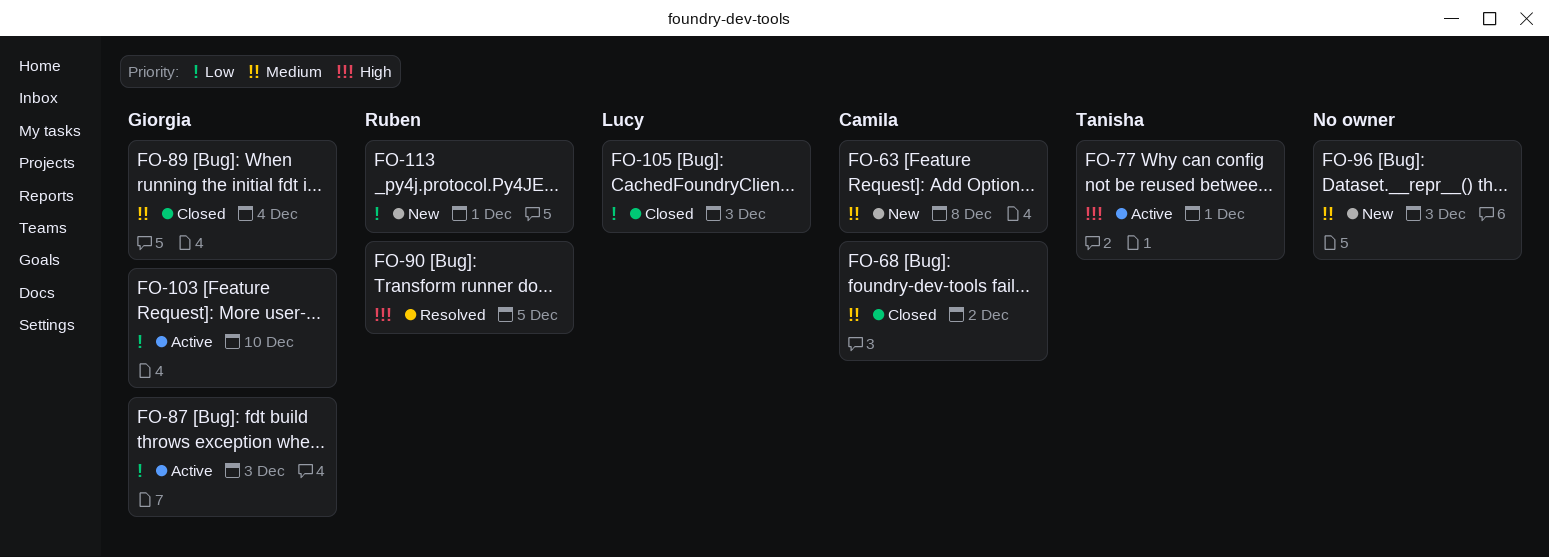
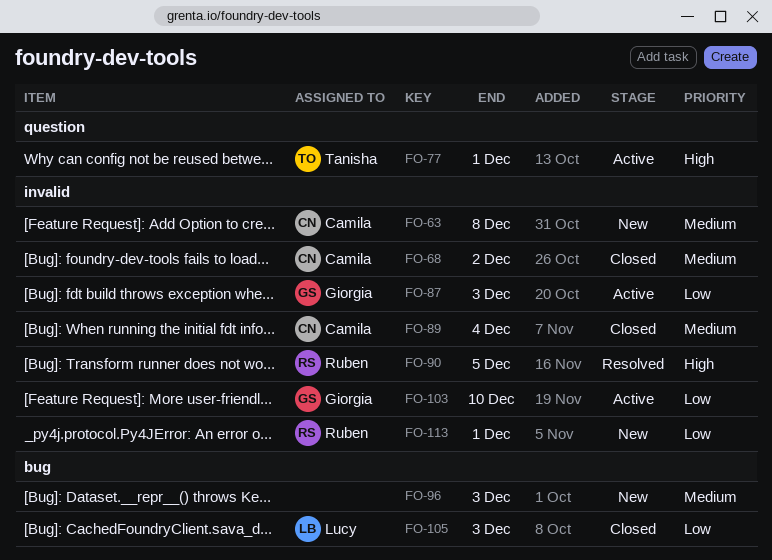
FO-89, owner: Giorgia -> Camila

